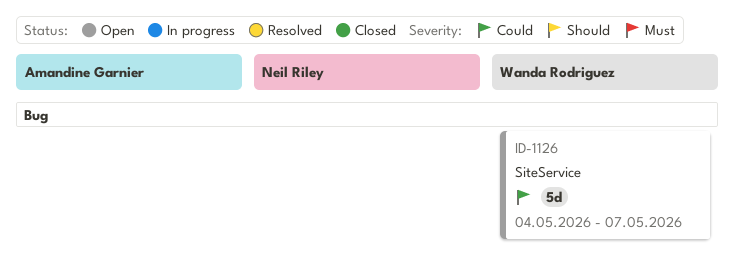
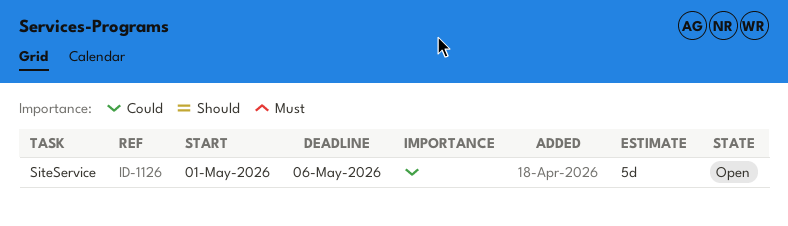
ID-1126, start: May 4 -> May 1
ID-1126, due: May 7 -> May 6

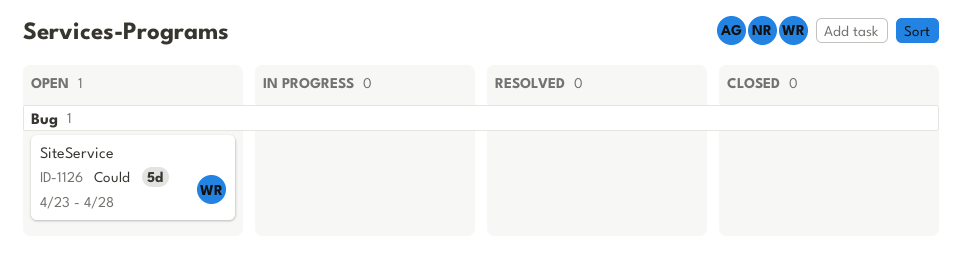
ID-1126, start: May 1 -> Apr 23
ID-1126, due: May 6 -> Apr 28

